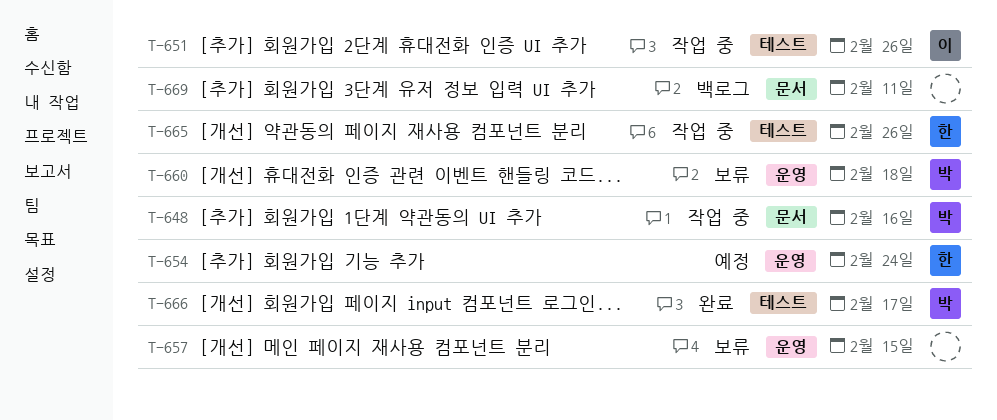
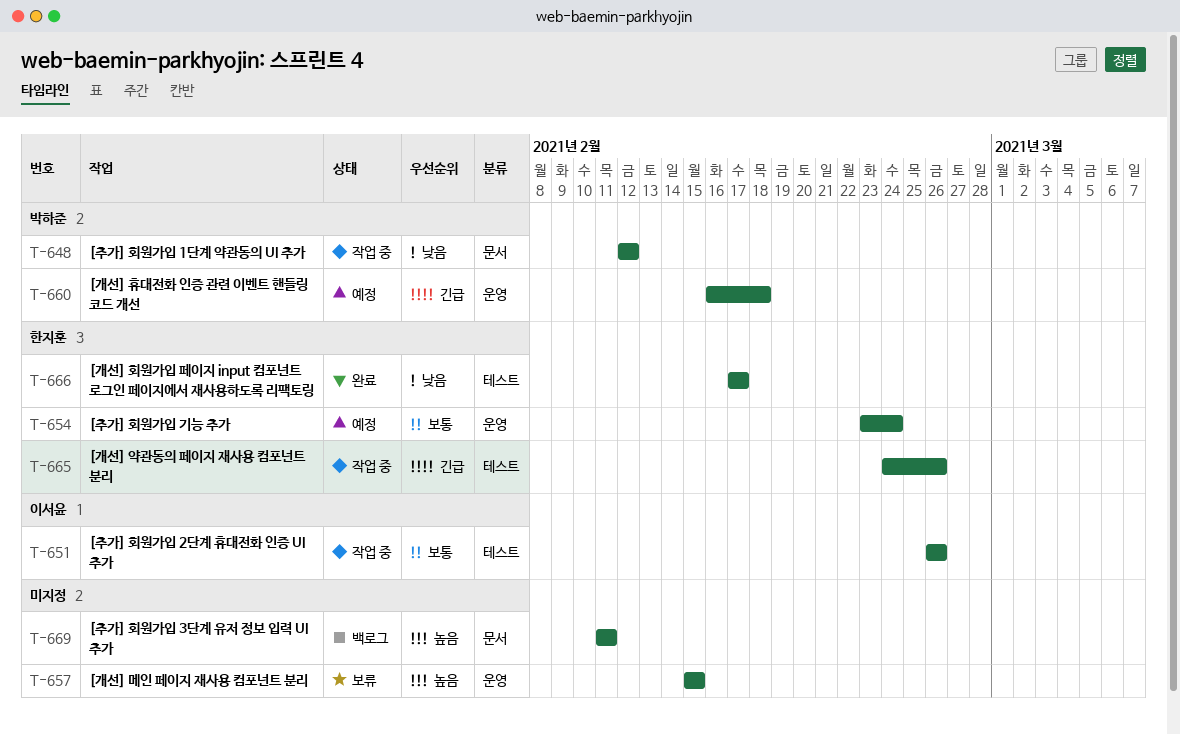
T-648, due: Feb 16 -> Feb 12
T-660, status: 보류 -> 예정
T-666, owner: 박하준 -> 한지훈

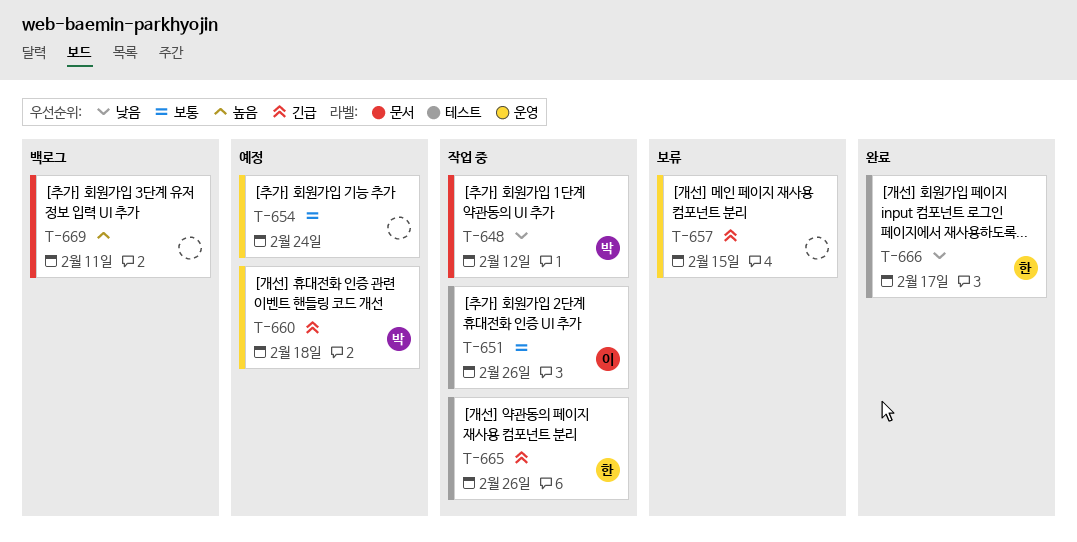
T-654, owner: 한지훈 -> none
T-657, priority: 높음 -> 긴급

